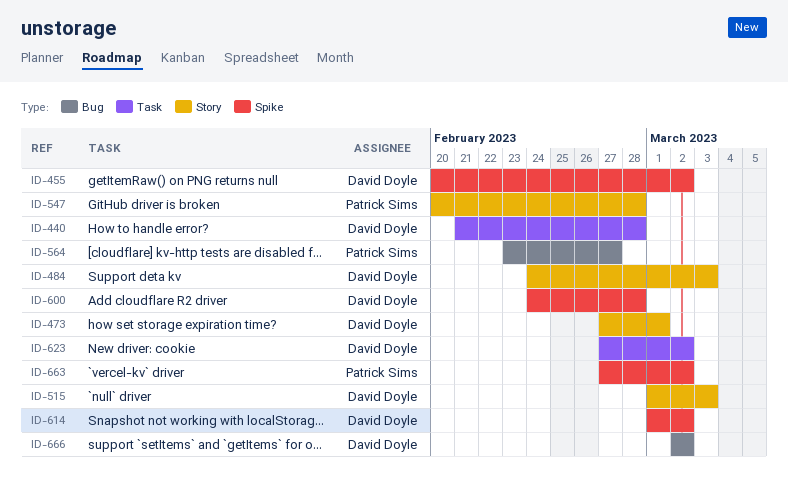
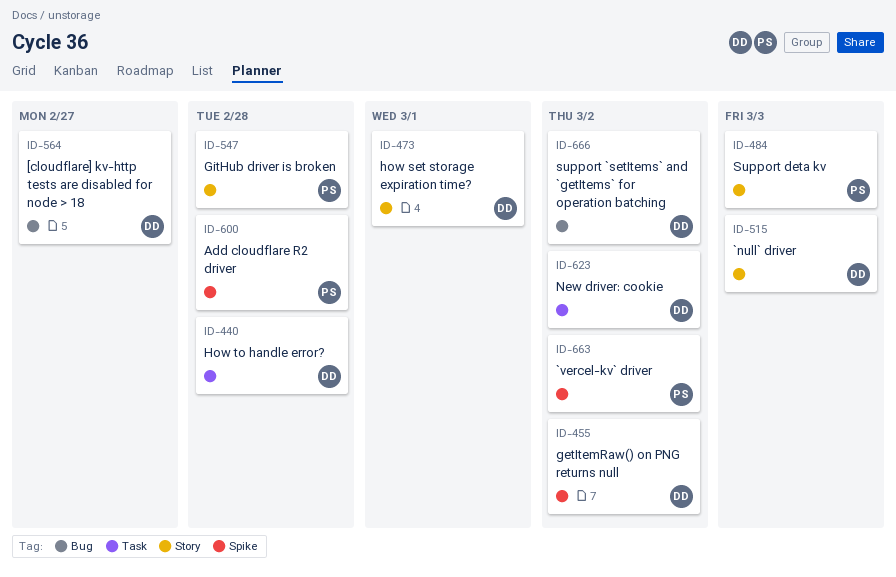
ID-484, owner: David Doyle -> Patrick Sims
ID-564, owner: Patrick Sims -> David Doyle
ID-600, owner: David Doyle -> Patrick Sims
ID-614: present -> none

